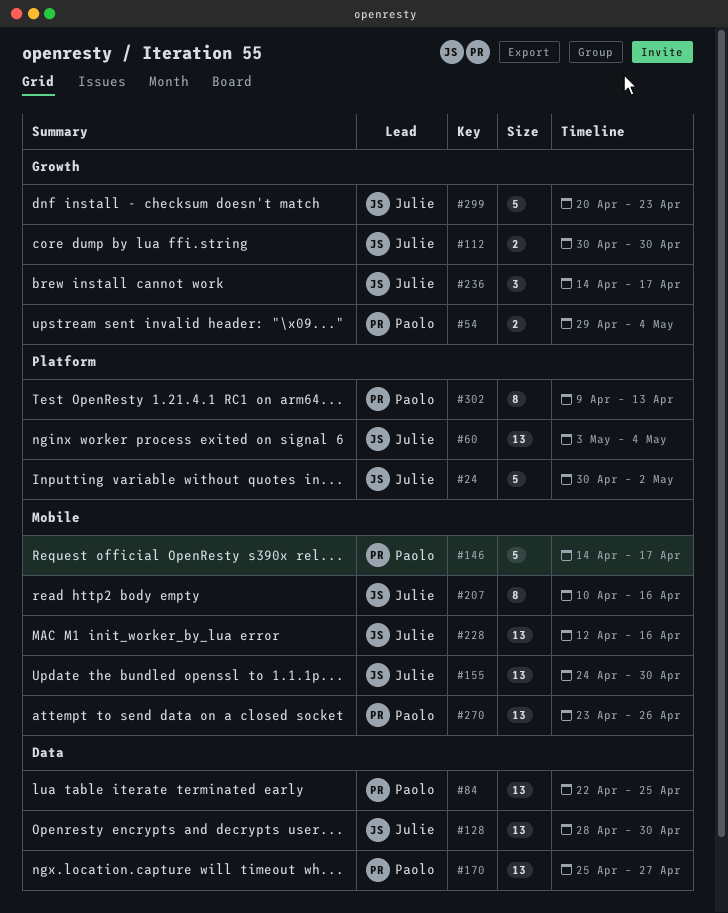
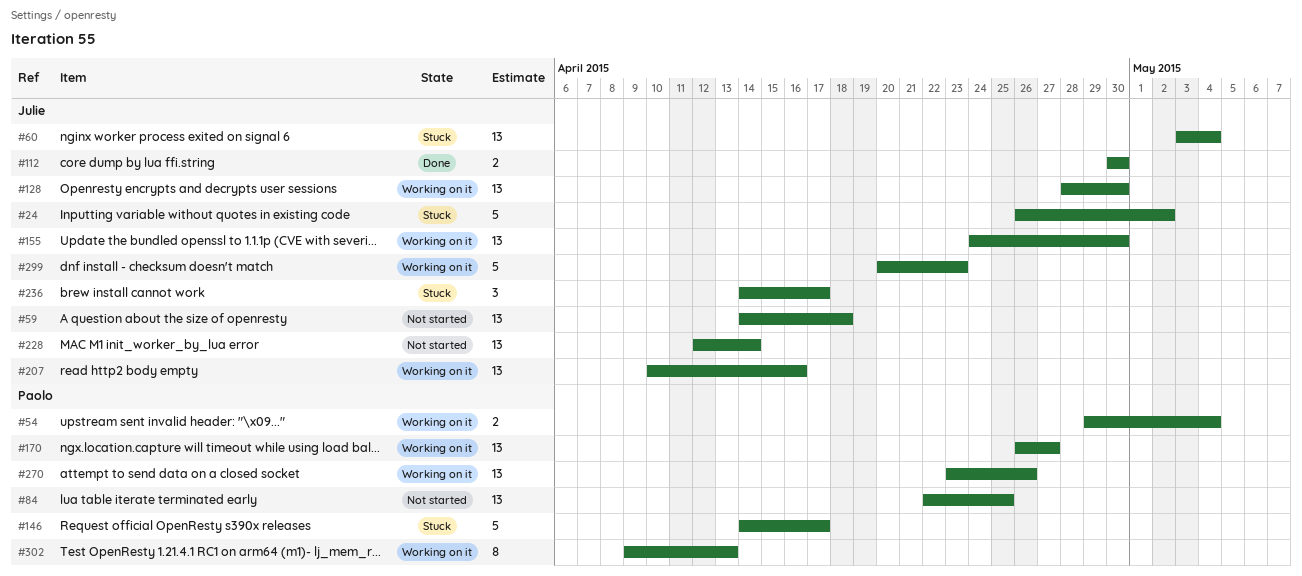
#24, start: Apr 30 -> Apr 26
#59: none -> present
#170, start: Apr 25 -> Apr 26
#207, estimate: 8 -> 13
#228, due: Apr 16 -> Apr 14

